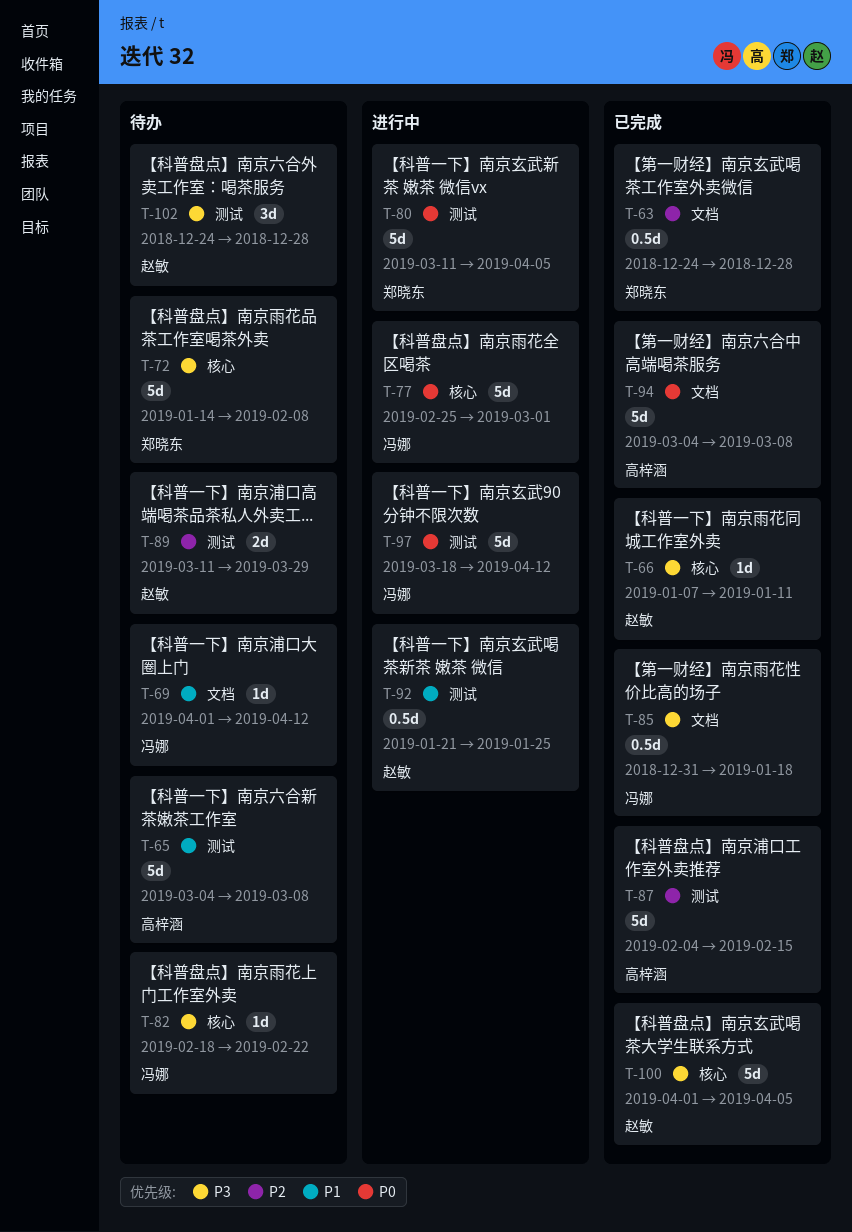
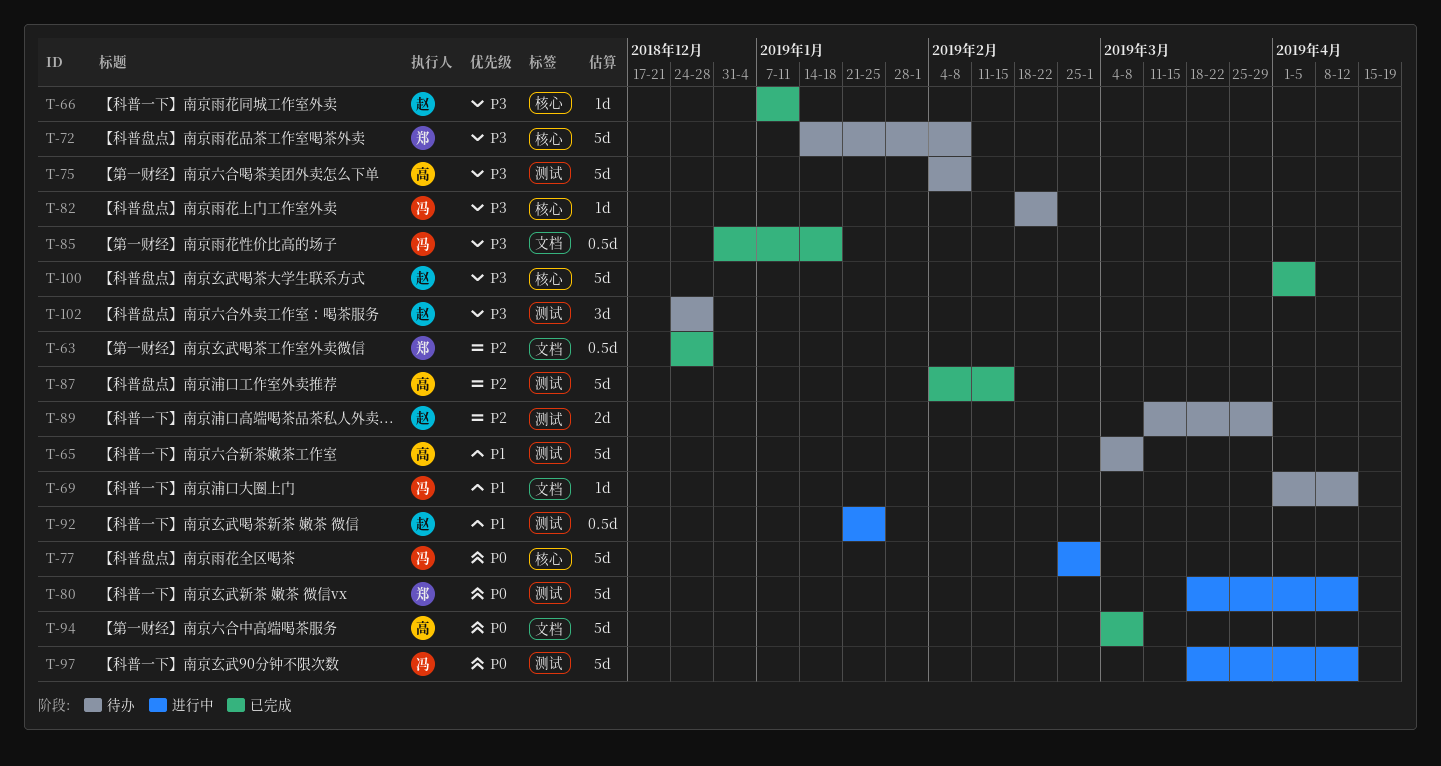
T-75: none -> present
T-80, start: Mar 11 -> Mar 18
T-80, due: Apr 5 -> Apr 12

